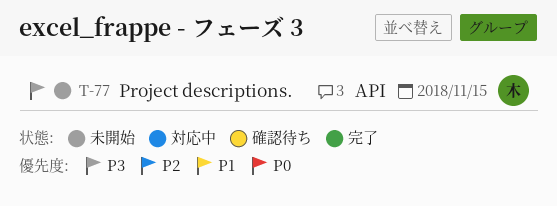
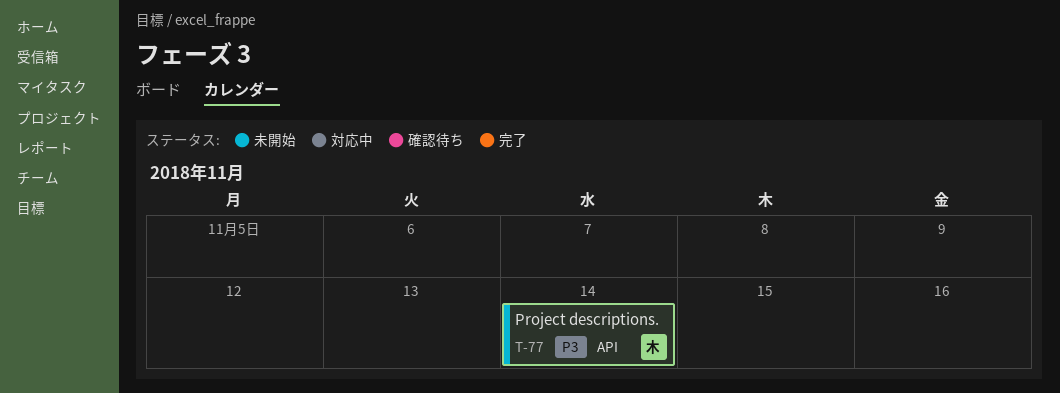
T-77, due: Nov 15 -> Nov 14

